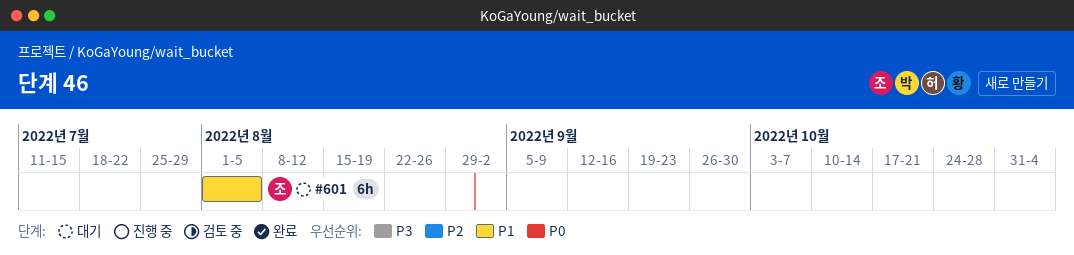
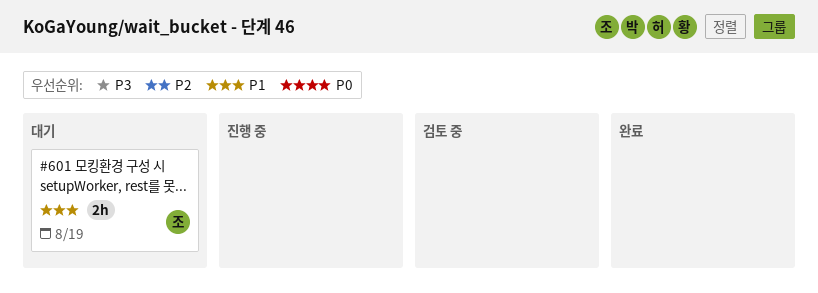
#601, estimate: 6h -> 2h
#601, due: Aug 5 -> Aug 19

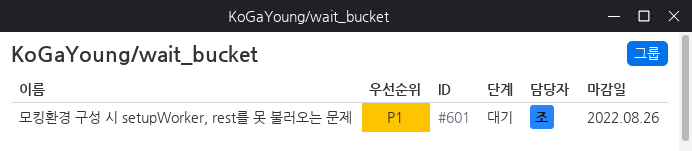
#601, due: Aug 19 -> Aug 26

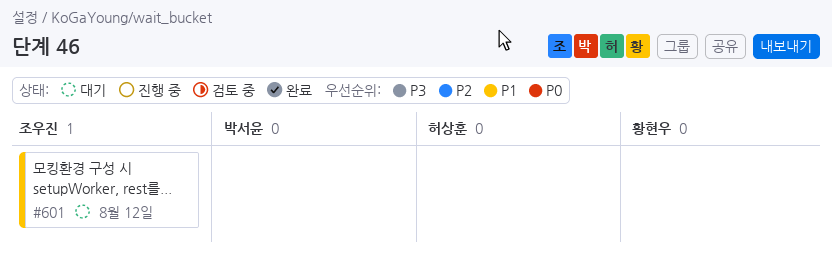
#601, due: Aug 26 -> Aug 12

